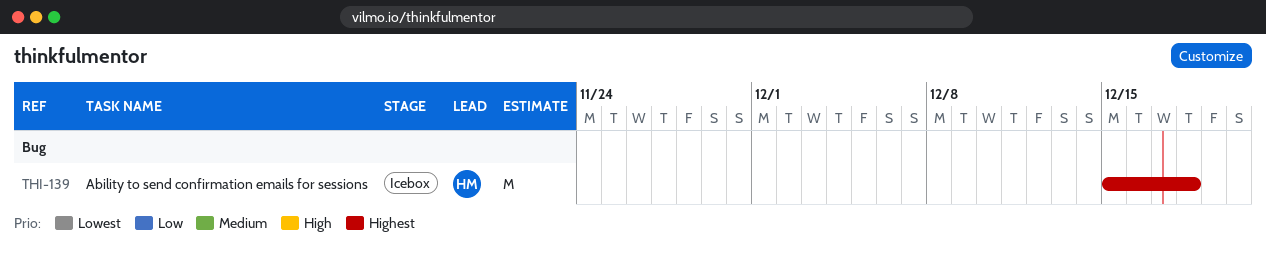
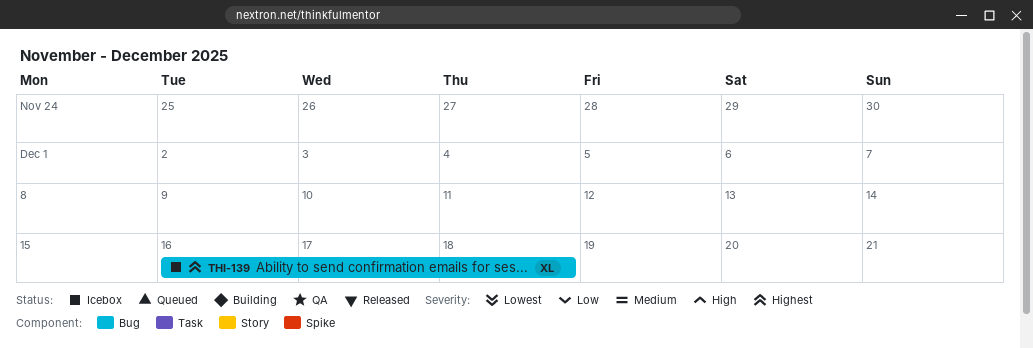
THI-139, estimate: M -> XL
THI-139, start: Dec 15 -> Dec 16

